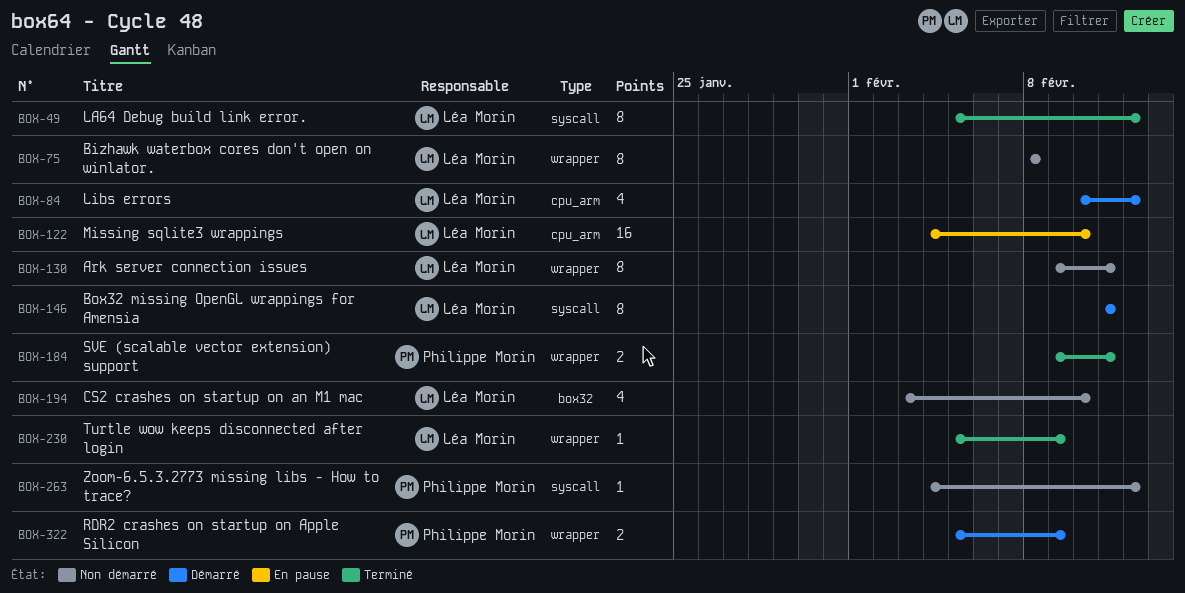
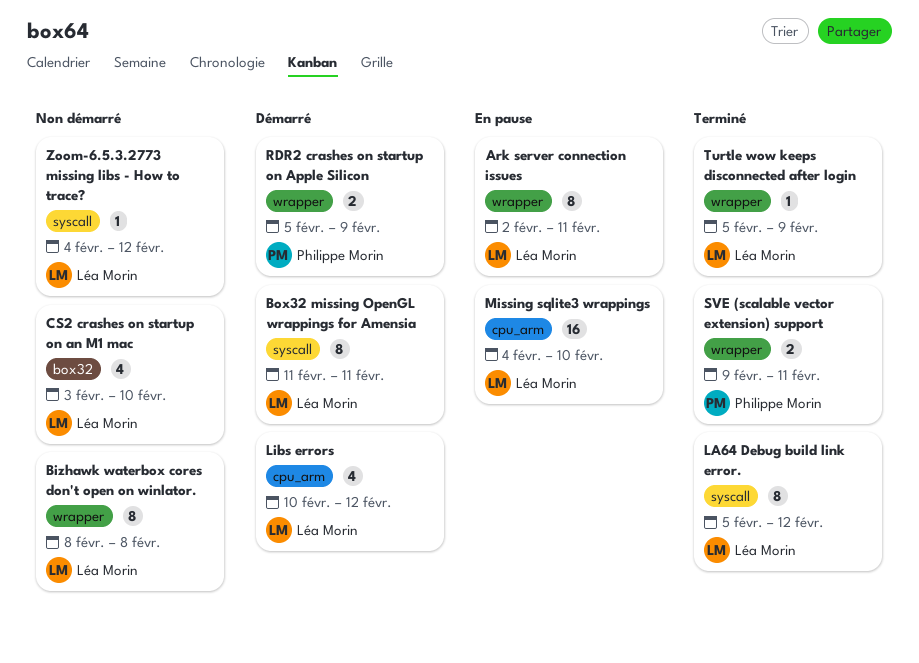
Ark server connection issues, status: Non démarré -> En pause
Ark server connection issues, start: Feb 9 -> Feb 2
Zoom-6.5.3.2773 missing libs - How to trace?, owner: Philippe Morin -> Léa Morin

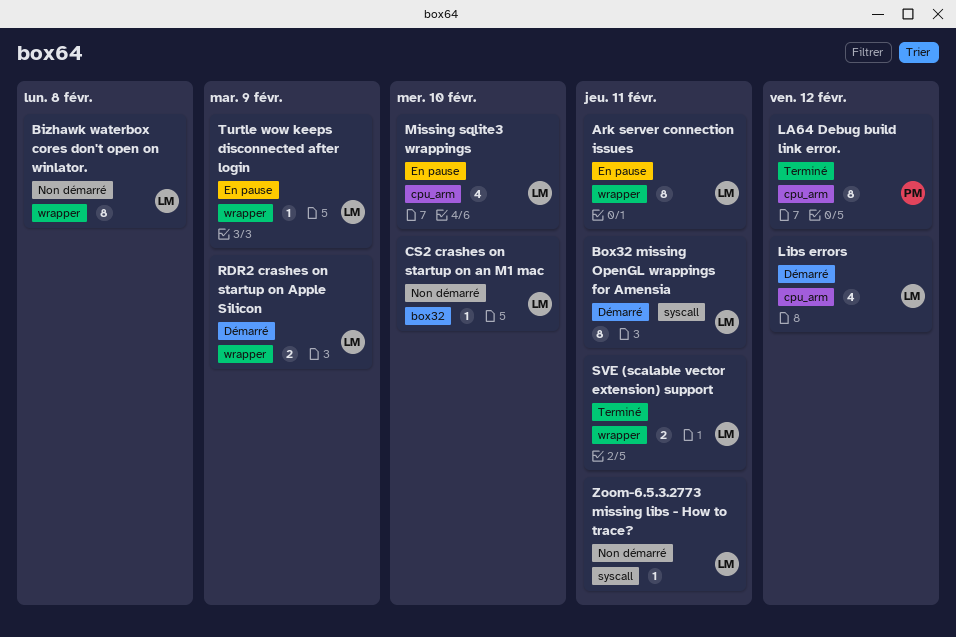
CS2 crashes on startup on an M1 mac, estimate: 4 -> 1
LA64 Debug build link error., owner: Léa Morin -> Philippe Morin
LA64 Debug build link error., label: syscall -> cpu_arm
Missing sqlite3 wrappings, estimate: 16 -> 4
RDR2 crashes on startup on Apple Silicon, owner: Philippe Morin -> Léa Morin
SVE (scalable vector extension) support, owner: Philippe Morin -> Léa Morin
Turtle wow keeps disconnected after login, status: Terminé -> En pause
Zoom-6.5.3.2773 missing libs - How to trace?, due: Feb 12 -> Feb 11

